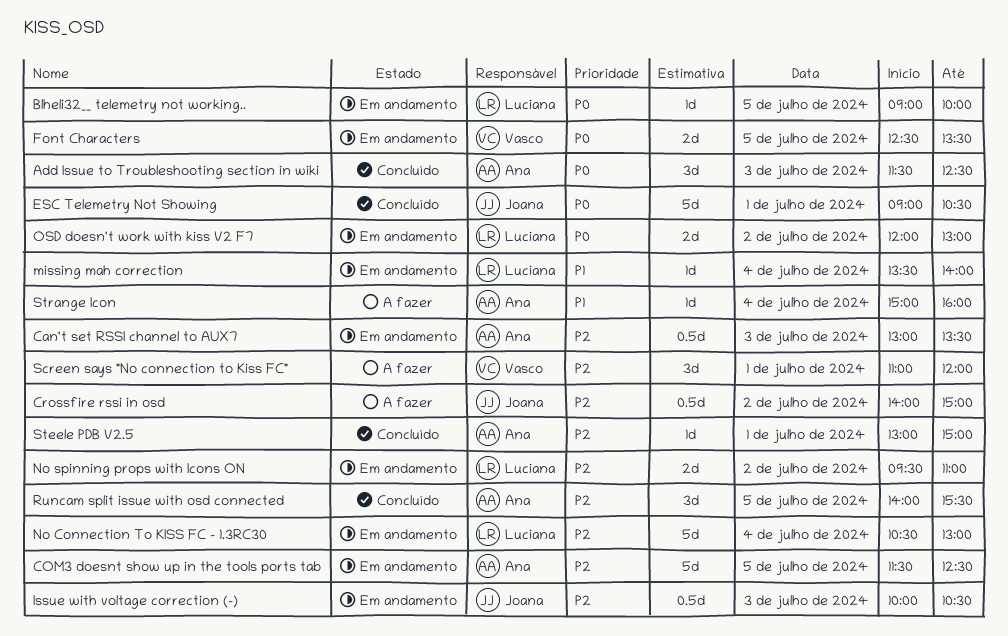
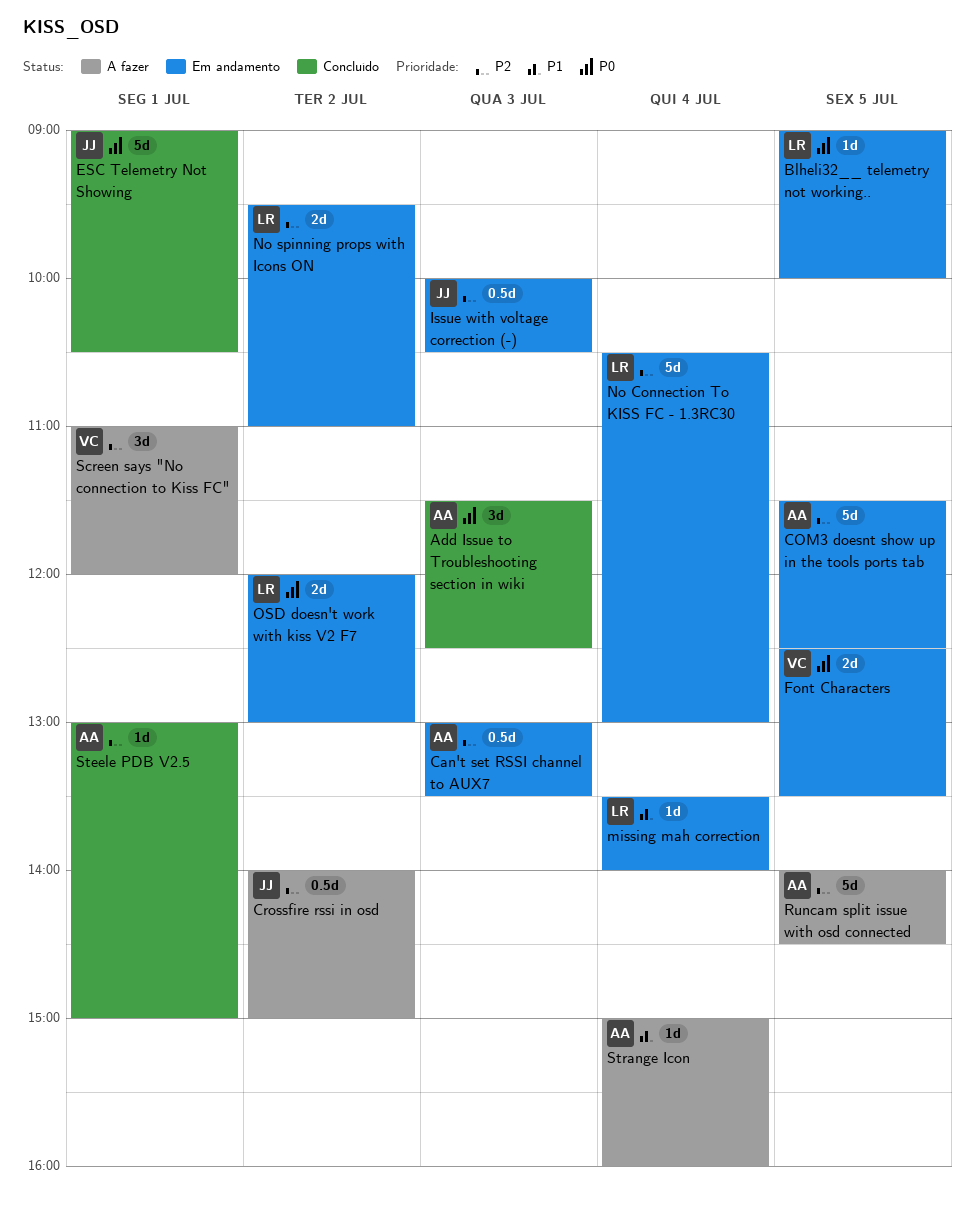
Runcam split issue with osd connected, status: Concluído -> A fazer
Runcam split issue with osd connected, estimate: 3d -> 5d
Runcam split issue with osd connected, ends: 15:30 -> 14:30

